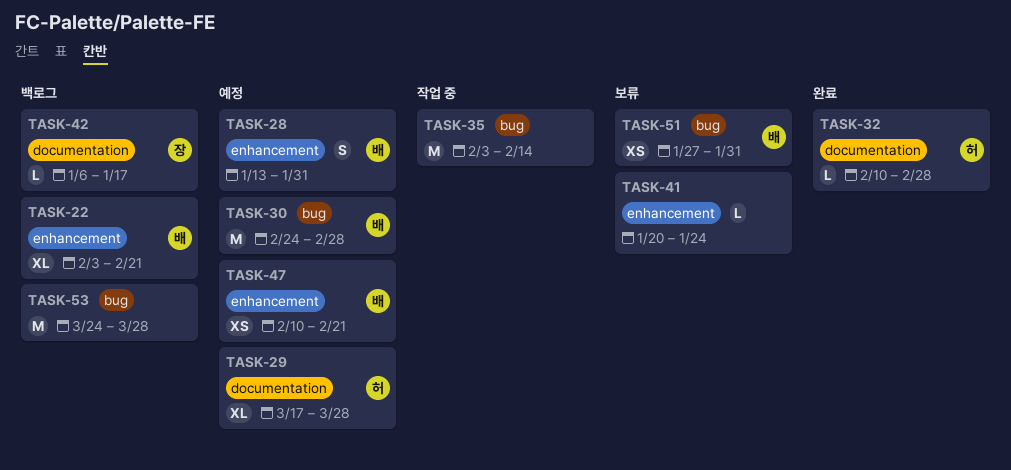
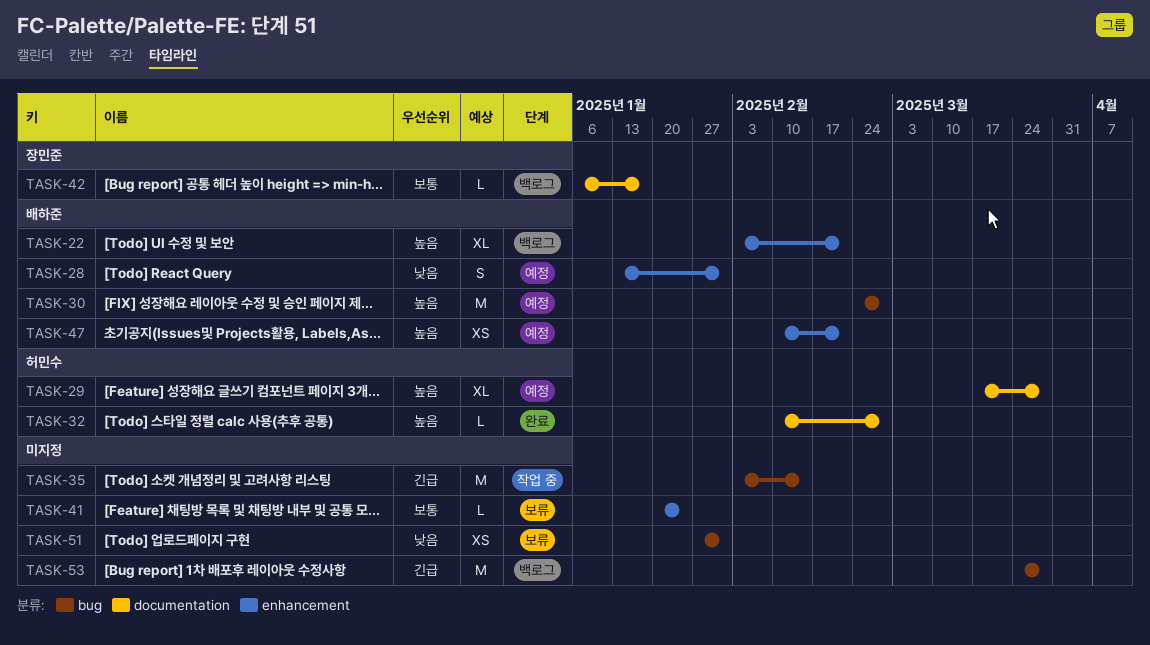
TASK-51, owner: 배하준 -> none

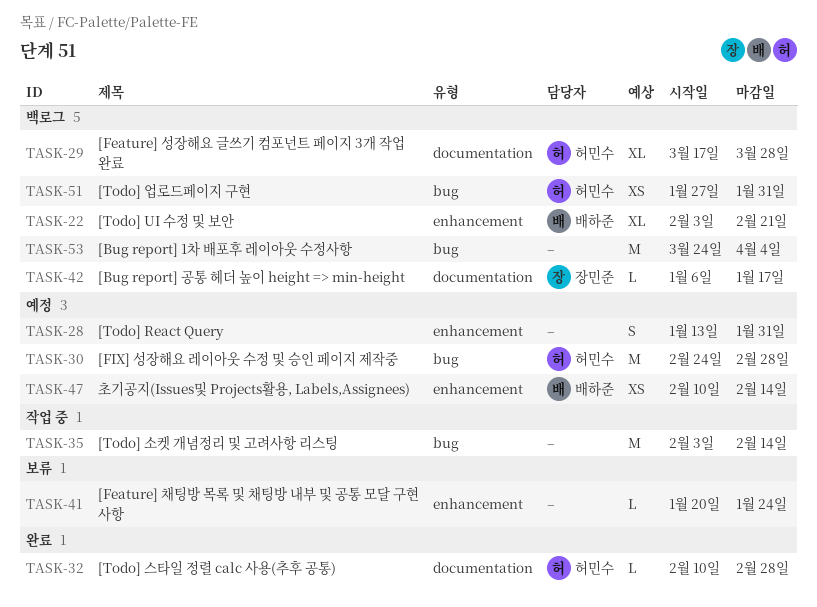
TASK-28, owner: 배하준 -> none
TASK-29, status: 예정 -> 백로그
TASK-30, owner: 배하준 -> 허민수
TASK-47, due: Feb 21 -> Feb 14
TASK-51, status: 보류 -> 백로그
TASK-51, owner: none -> 허민수
TASK-53, due: Mar 28 -> Apr 4

